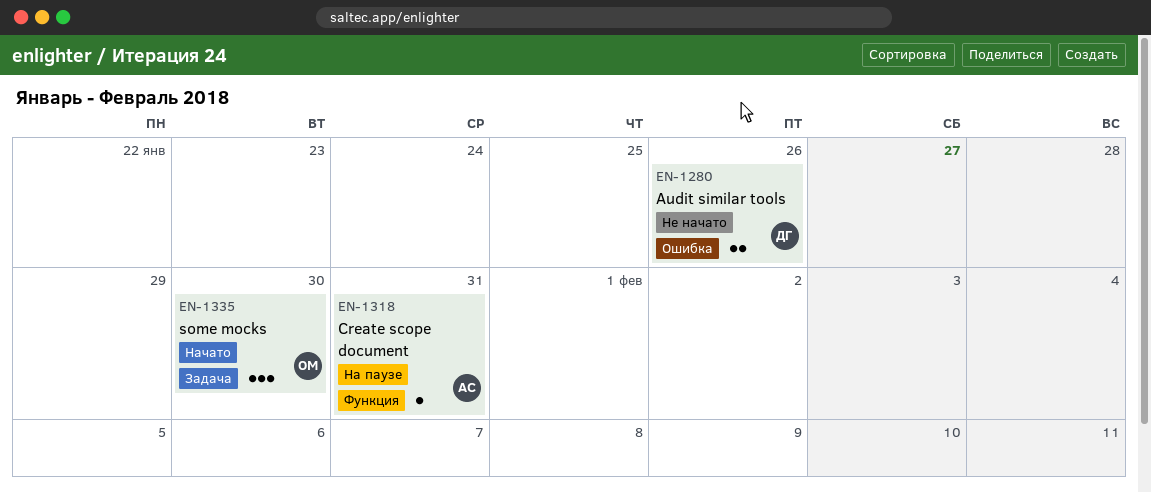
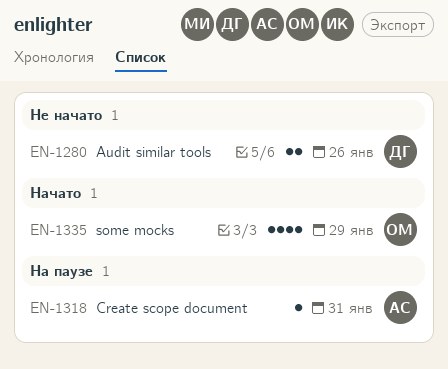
EN-1335, estimate: 3 -> 4
EN-1335, due: Jan 30 -> Jan 29

